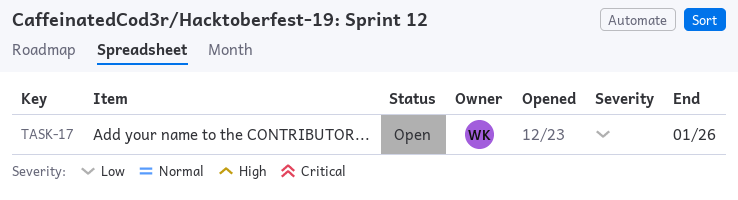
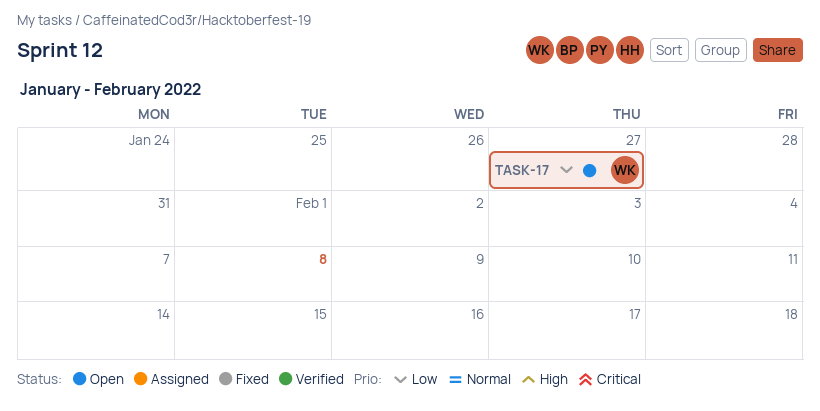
TASK-17, due: Jan 26 -> Jan 27

